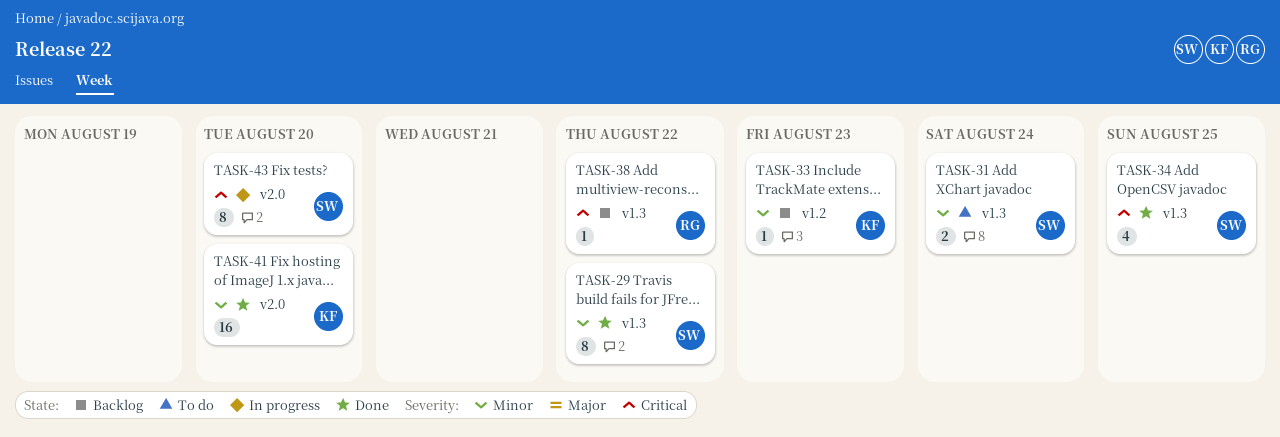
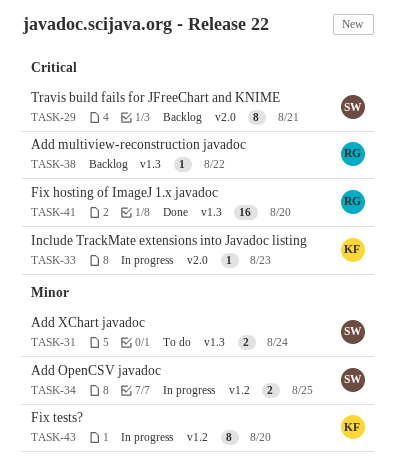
TASK-29, status: Done -> Backlog
TASK-29, priority: Minor -> Critical
TASK-29, label: v1.3 -> v2.0
TASK-29, due: Aug 22 -> Aug 21
TASK-33, status: Backlog -> In progress
TASK-33, priority: Minor -> Critical
TASK-33, label: v1.2 -> v2.0
TASK-34, status: Done -> In progress
TASK-34, priority: Critical -> Minor
TASK-34, label: v1.3 -> v1.2
TASK-34, estimate: 4 -> 2
TASK-41, owner: KF -> RG
TASK-41, priority: Minor -> Critical
TASK-41, label: v2.0 -> v1.3
TASK-43, owner: SW -> KF
TASK-43, priority: Critical -> Minor
TASK-43, label: v2.0 -> v1.2

